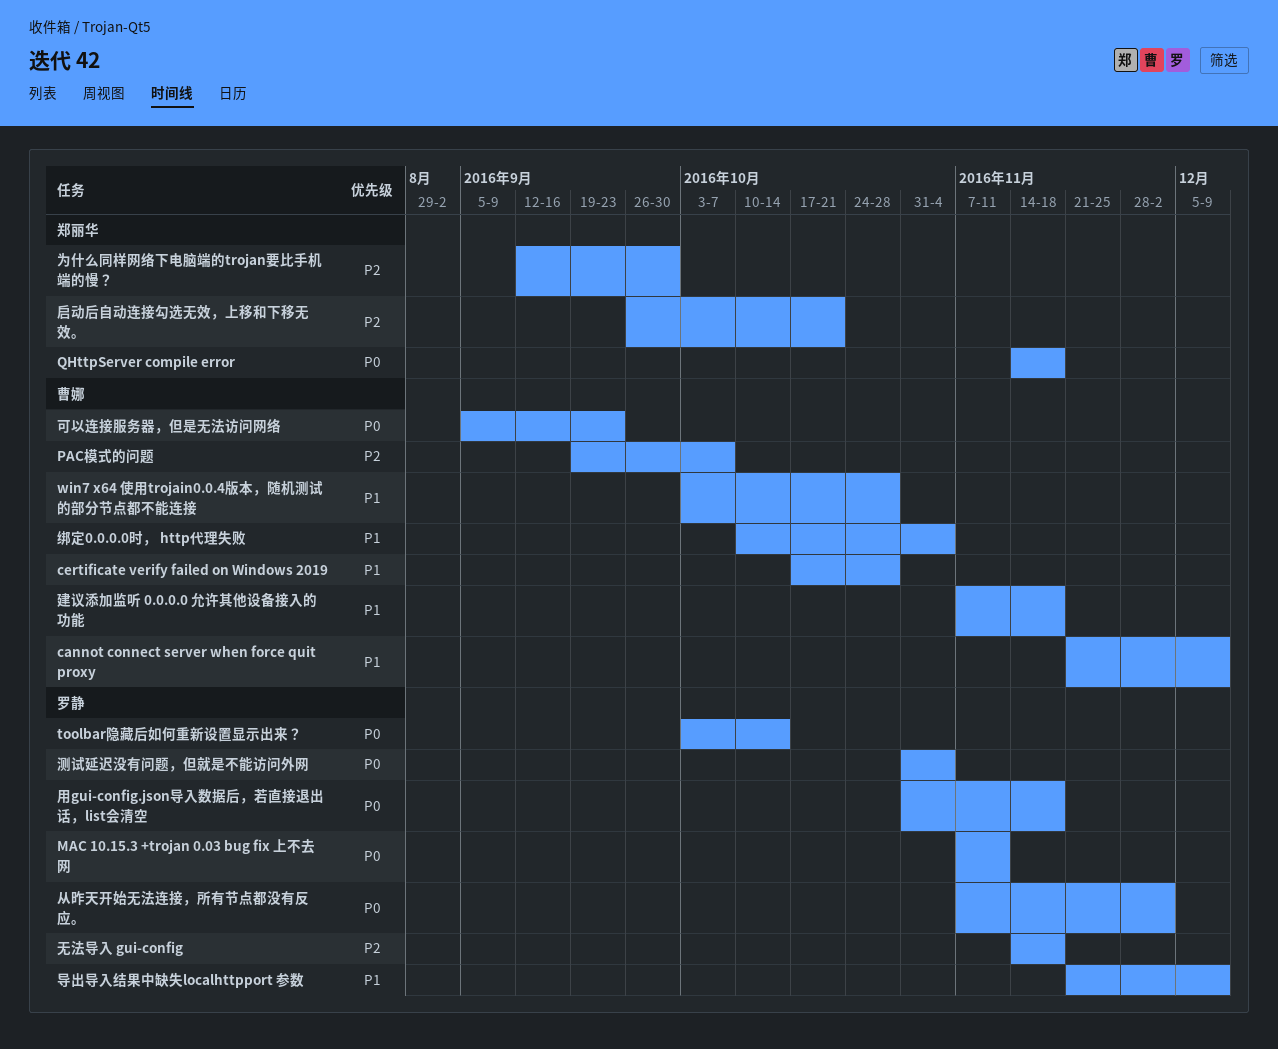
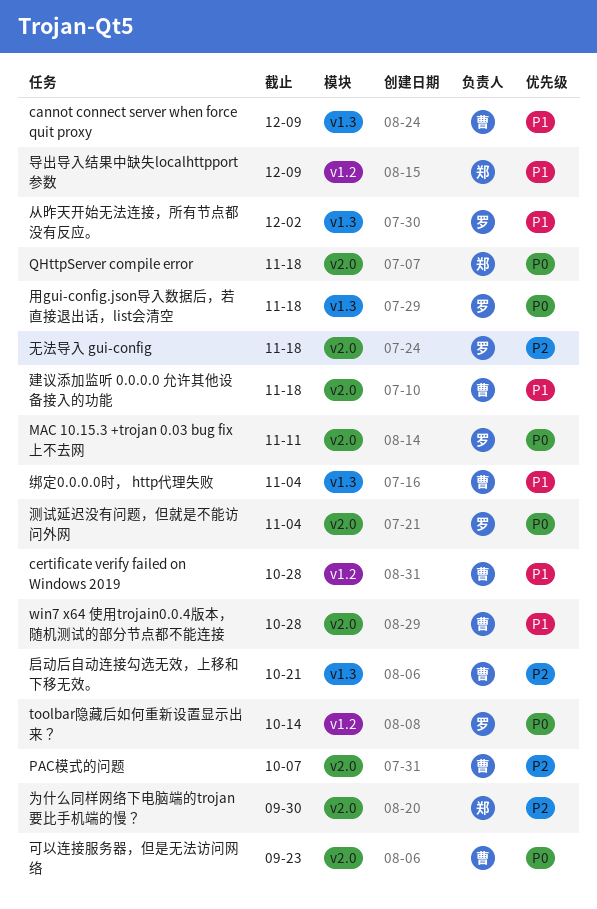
从昨天开始无法连接，所有节点都没有反应。, priority: P0 -> P1
启动后自动连接勾选无效，上移和下移无效。, owner: 郑丽华 -> 曹娜
导出导入结果中缺失localhttpport 参数, owner: 罗静 -> 郑丽华

